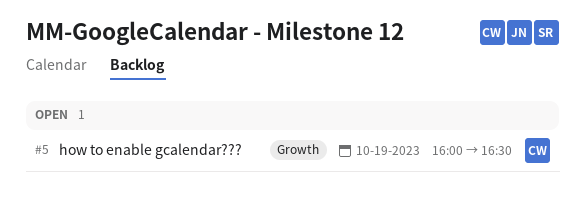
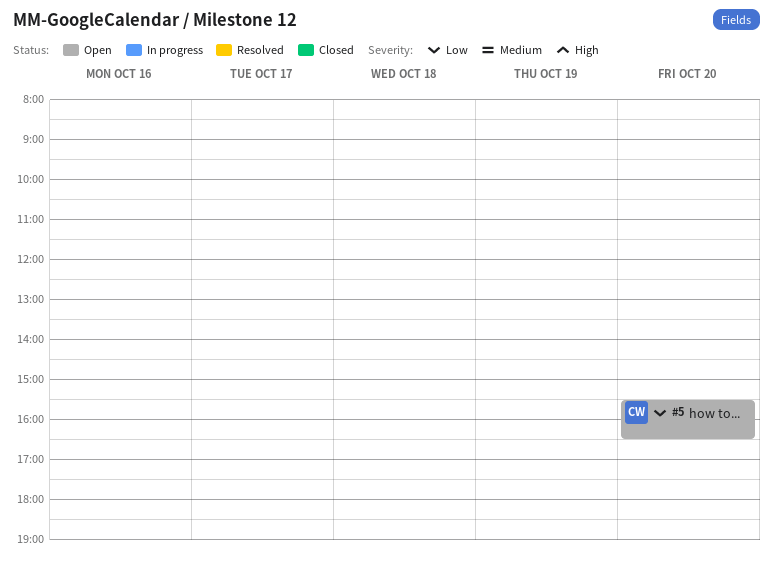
#5, day: Oct 19 -> Oct 20
#5, begins: 16:00 -> 15:30

